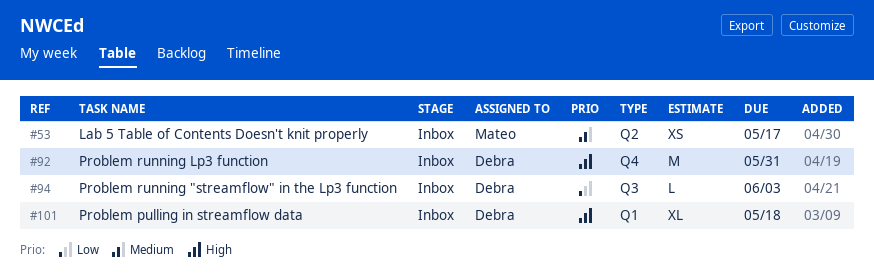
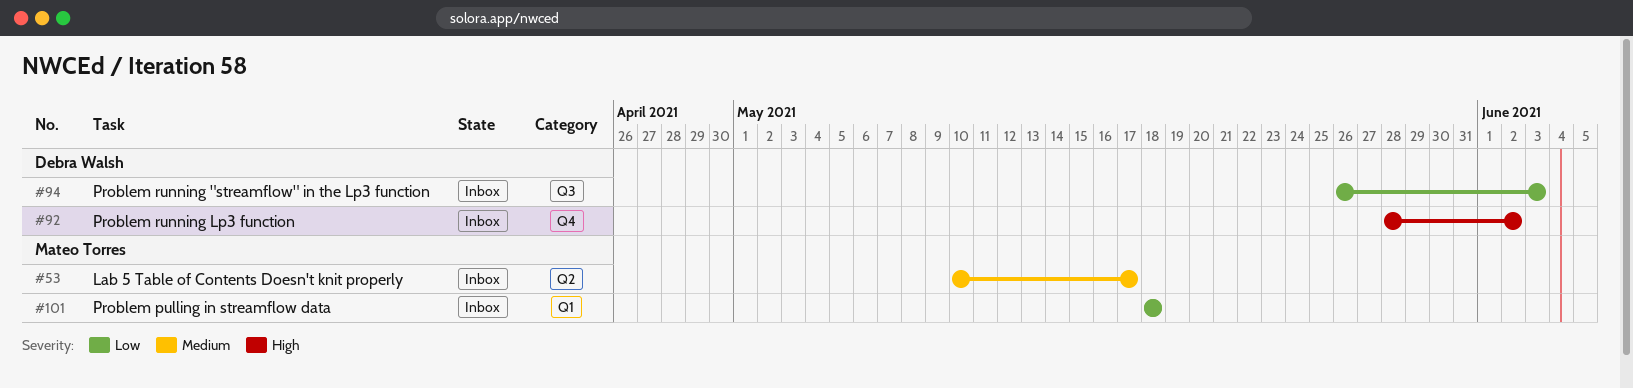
#92, due: May 31 -> Jun 2
#101, owner: Debra Walsh -> Mateo Torres
#101, priority: High -> Low

